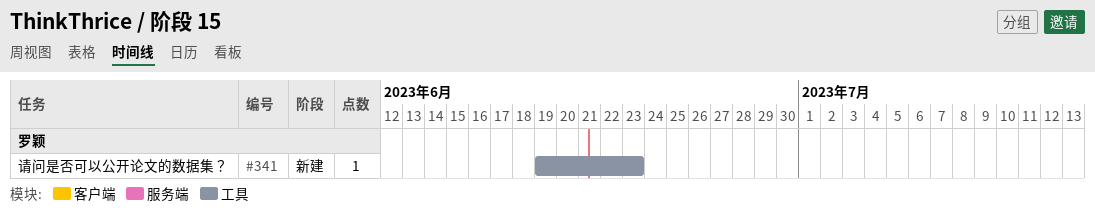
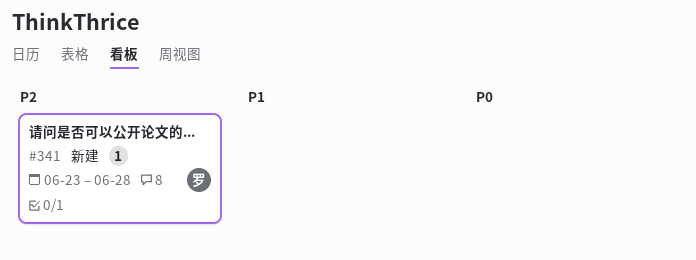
#341, start: Jun 19 -> Jun 23
#341, due: Jun 23 -> Jun 28

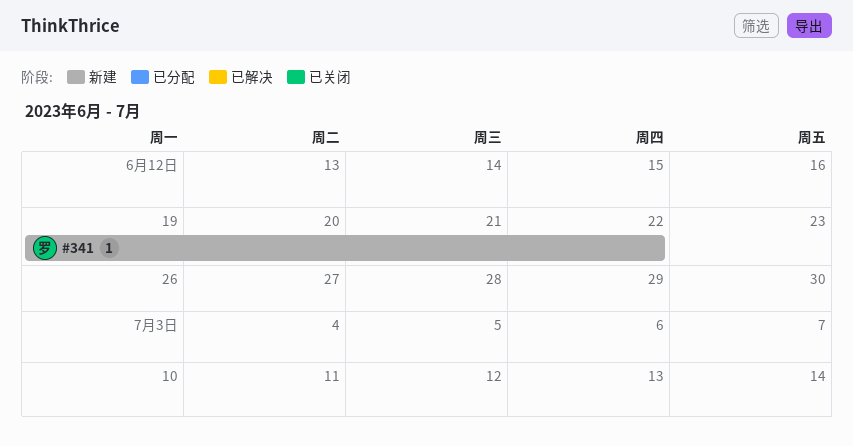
#341, start: Jun 23 -> Jun 19
#341, due: Jun 28 -> Jun 22

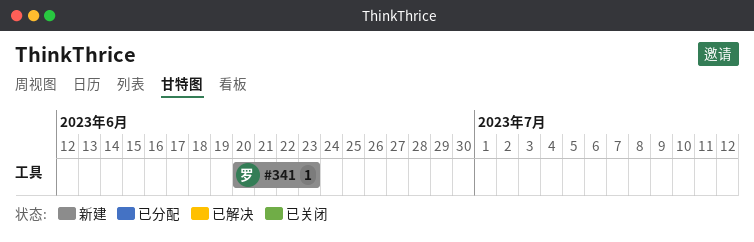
#341, start: Jun 19 -> Jun 20
#341, due: Jun 22 -> Jun 23

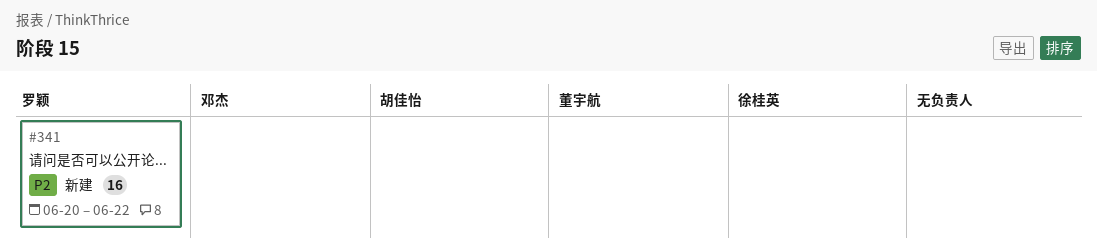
#341, estimate: 1 -> 16
#341, due: Jun 23 -> Jun 22

